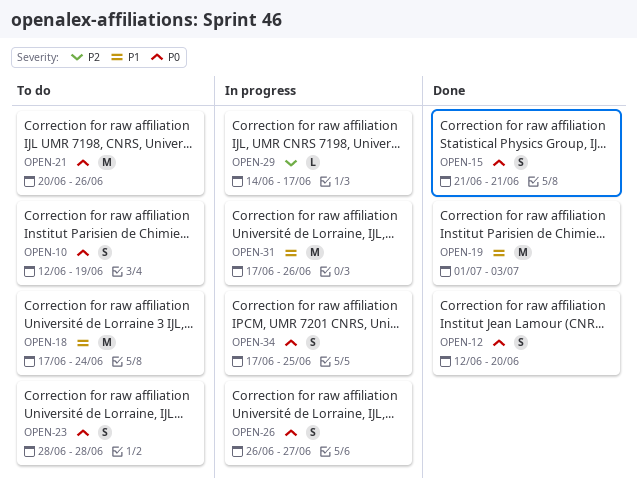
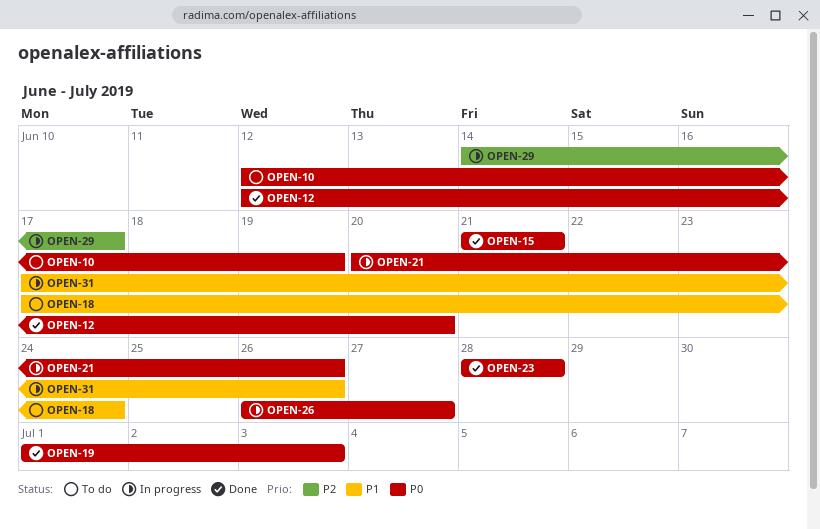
OPEN-19, priority: P1 -> P0
OPEN-21, status: To do -> In progress
OPEN-23, status: To do -> Done
OPEN-34: present -> none

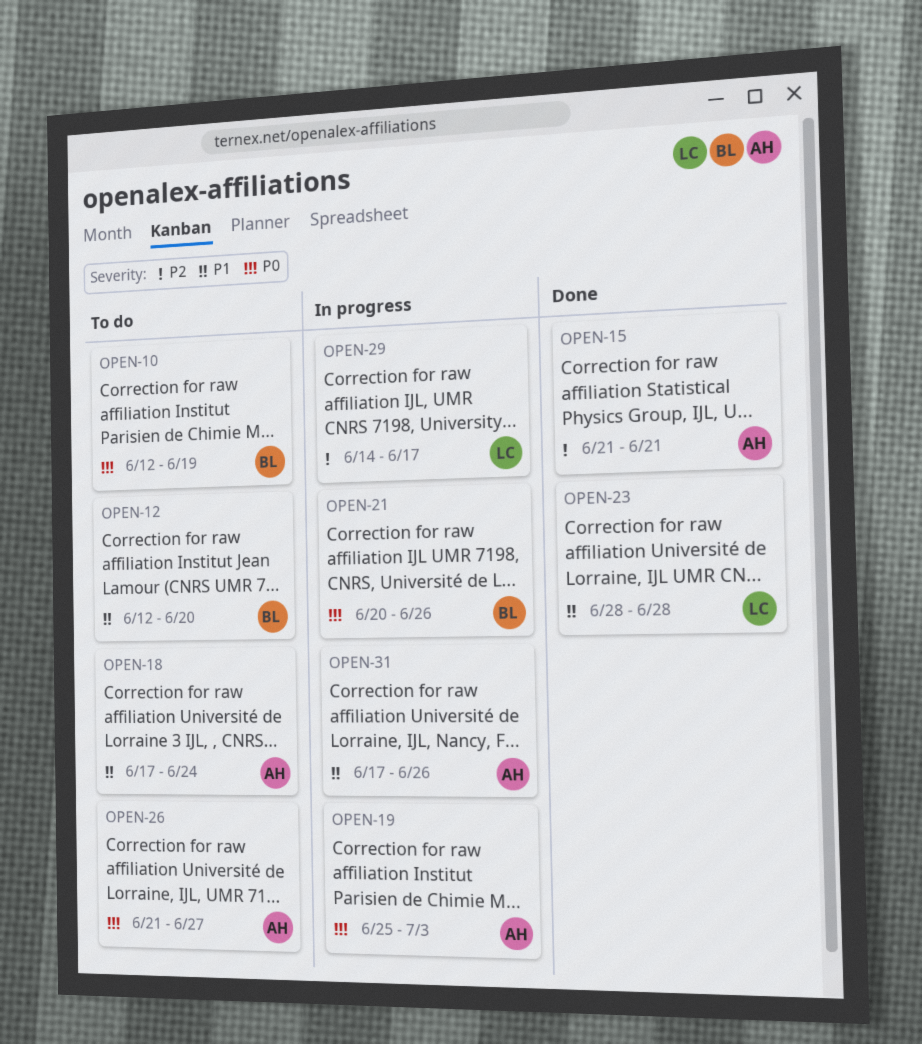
OPEN-12, status: Done -> To do
OPEN-12, priority: P0 -> P1
OPEN-15, priority: P0 -> P2
OPEN-19, status: Done -> In progress
OPEN-19, start: Jul 1 -> Jun 25
OPEN-23, priority: P0 -> P1
OPEN-26, status: In progress -> To do
OPEN-26, start: Jun 26 -> Jun 21

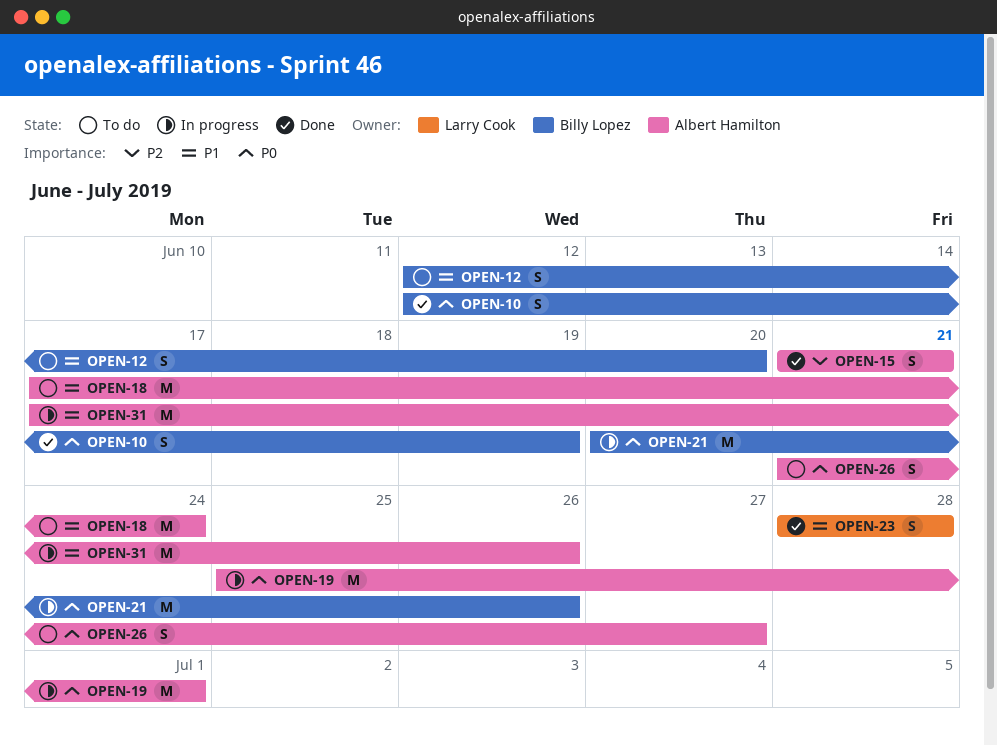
OPEN-10, status: To do -> Done
OPEN-19, due: Jul 3 -> Jul 1
OPEN-29: present -> none

